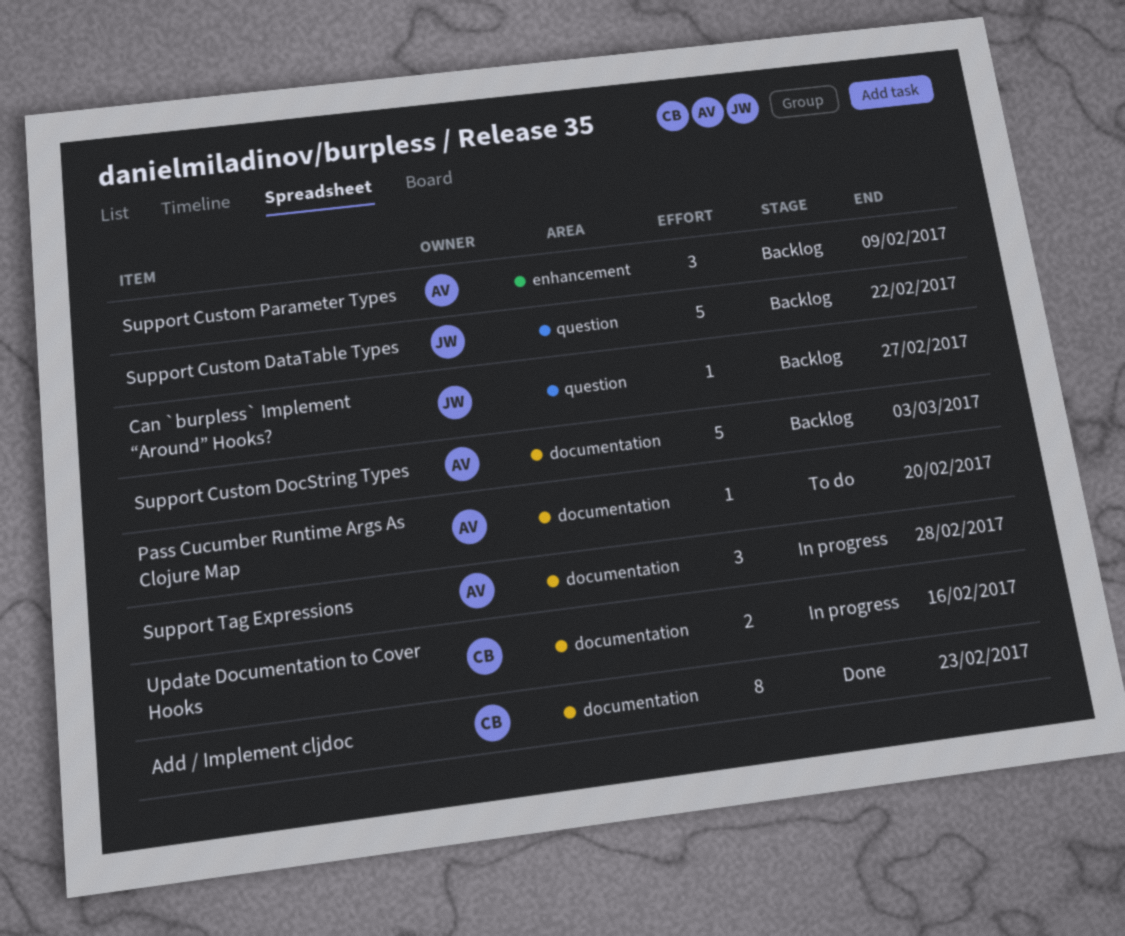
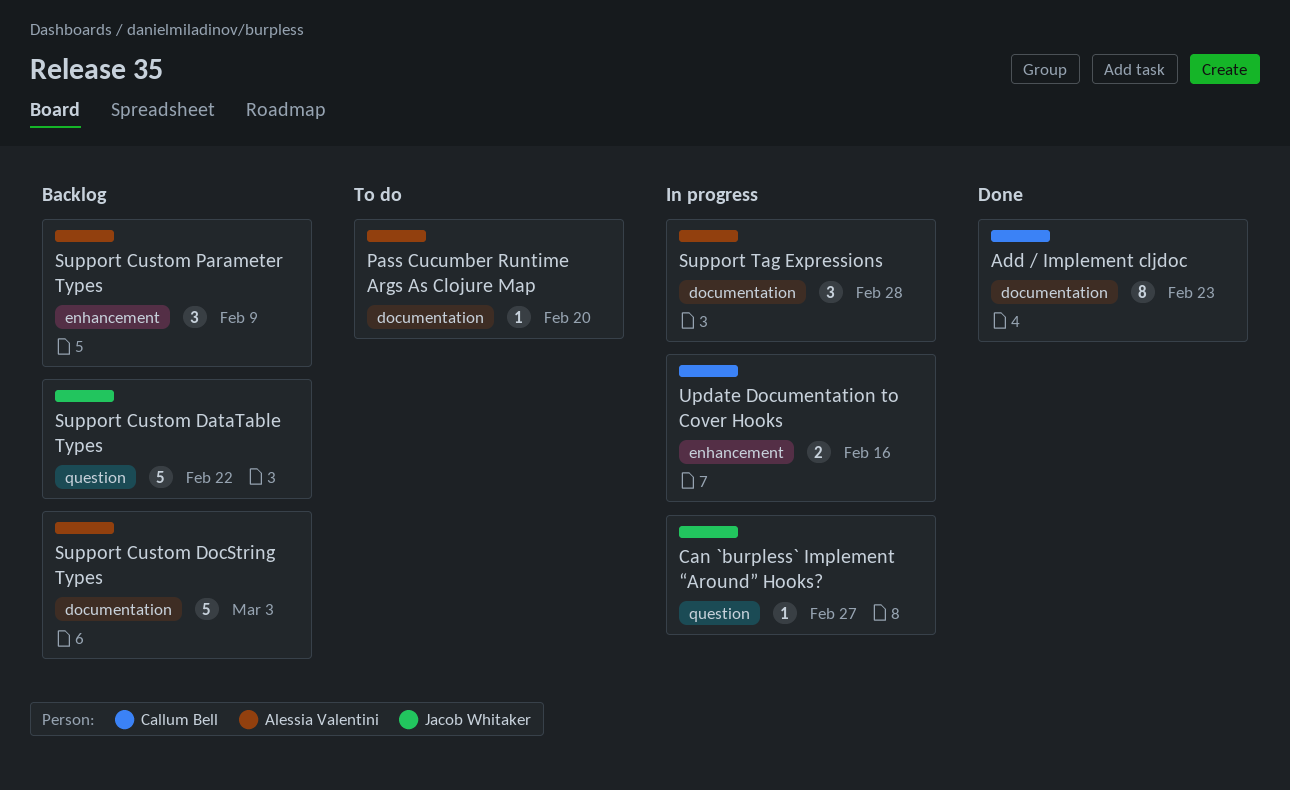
Can `burpless` Implement “Around” Hooks?, status: Backlog -> In progress
Update Documentation to Cover Hooks, label: documentation -> enhancement

